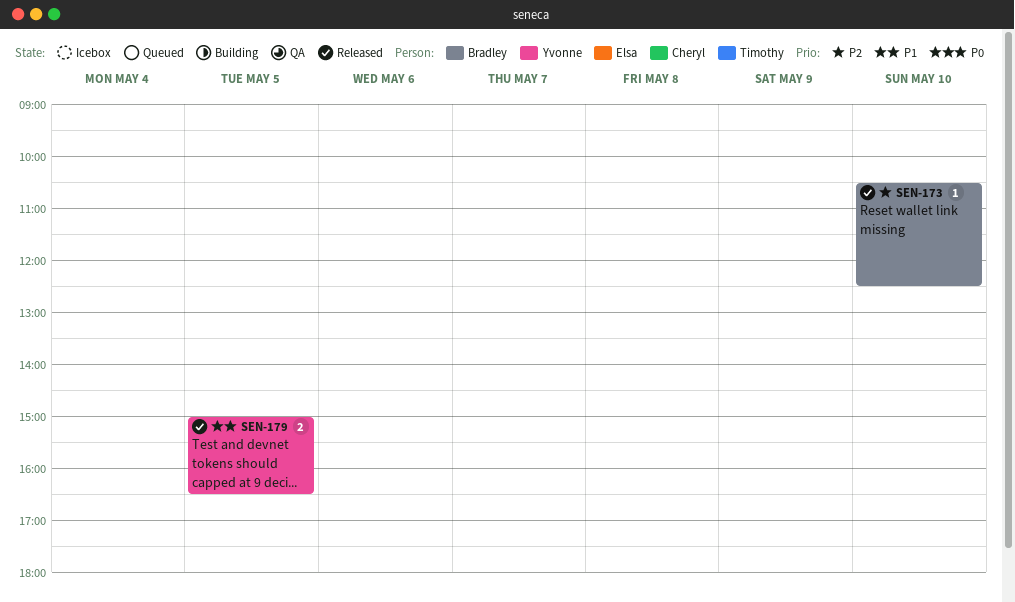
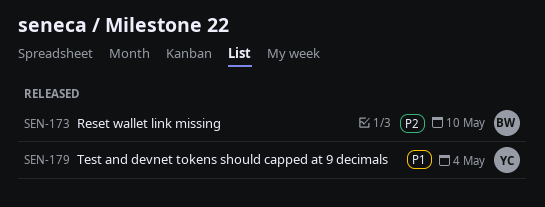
SEN-179, day: May 5 -> May 4

